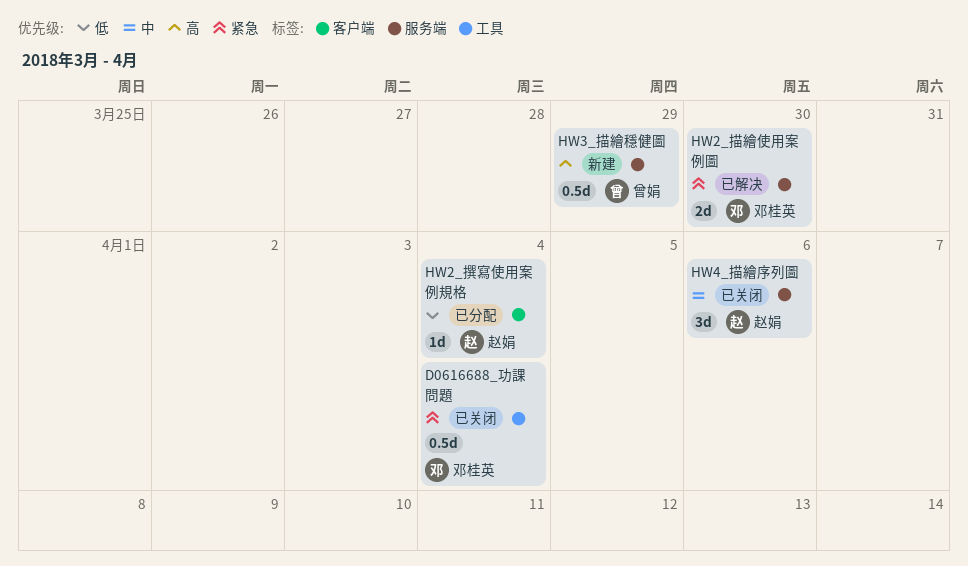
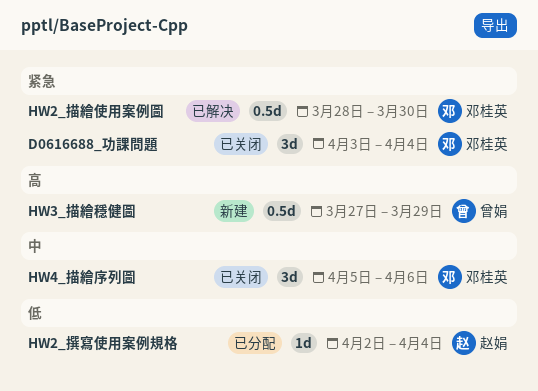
D0616688_功課問題, estimate: 0.5d -> 3d
HW2_描繪使用案例圖, estimate: 2d -> 0.5d
HW4_描繪序列圖, owner: 赵娟 -> 邓桂英

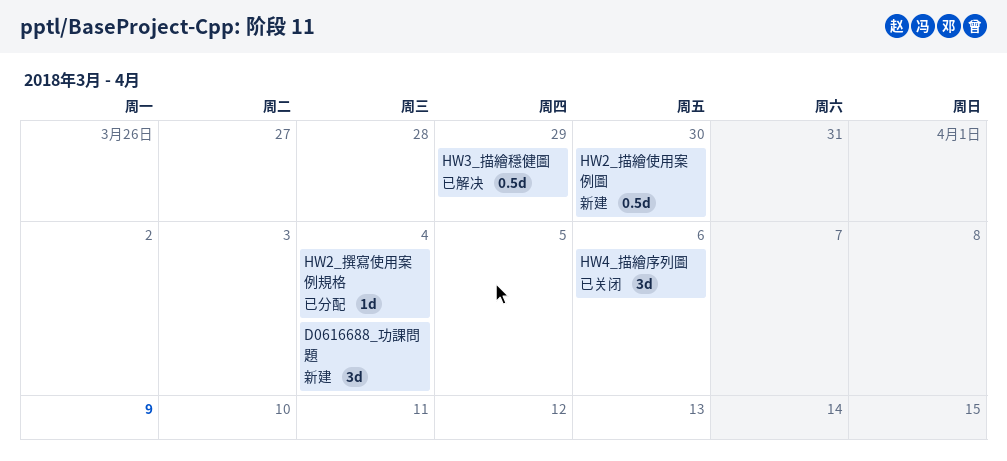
D0616688_功課問題, status: 已关闭 -> 新建
HW2_描繪使用案例圖, status: 已解决 -> 新建
HW3_描繪穩健圖, status: 新建 -> 已解决

